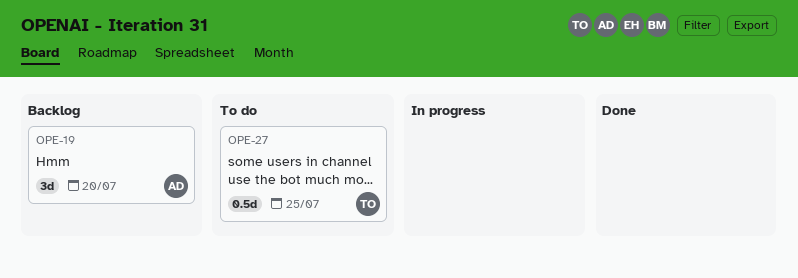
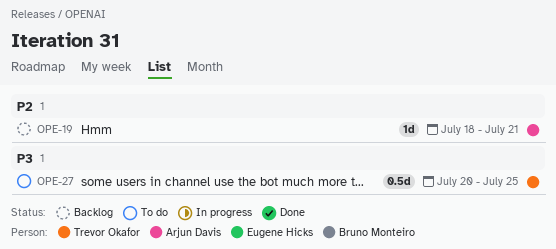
OPE-19, estimate: 3d -> 1d
OPE-19, due: Jul 20 -> Jul 21

